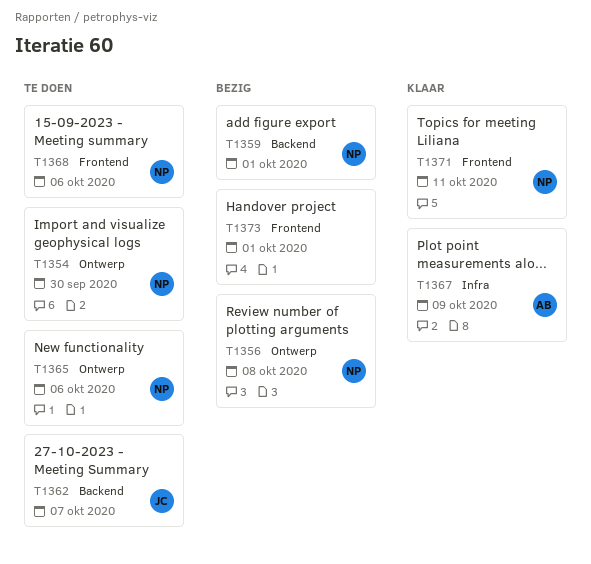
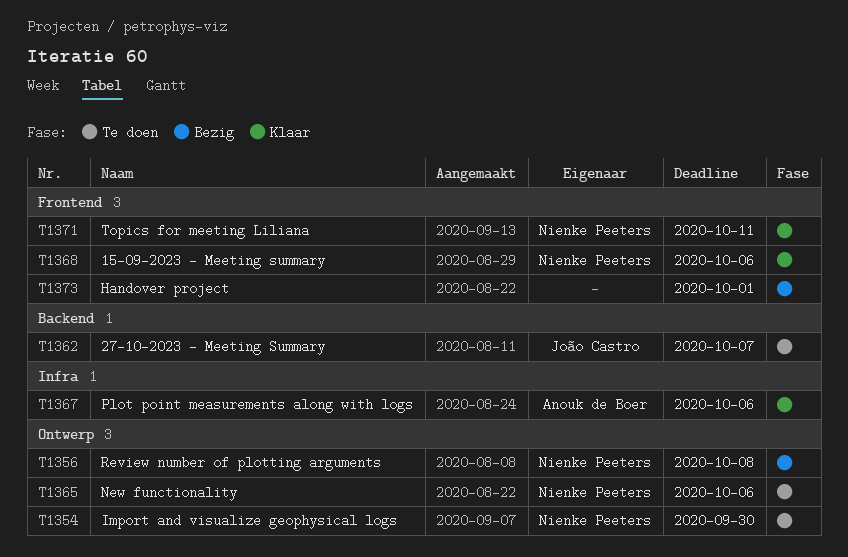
T1359: present -> none
T1367, due: Oct 9 -> Oct 6
T1368, status: Te doen -> Klaar

